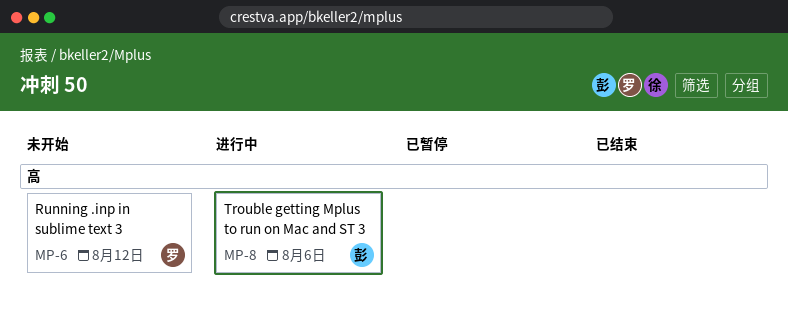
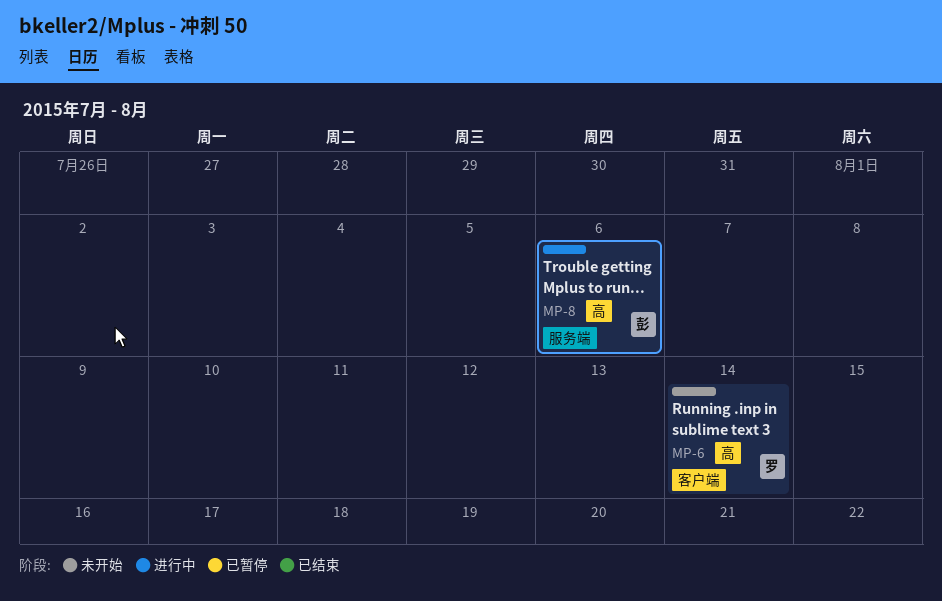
MP-6, due: Aug 12 -> Aug 14

